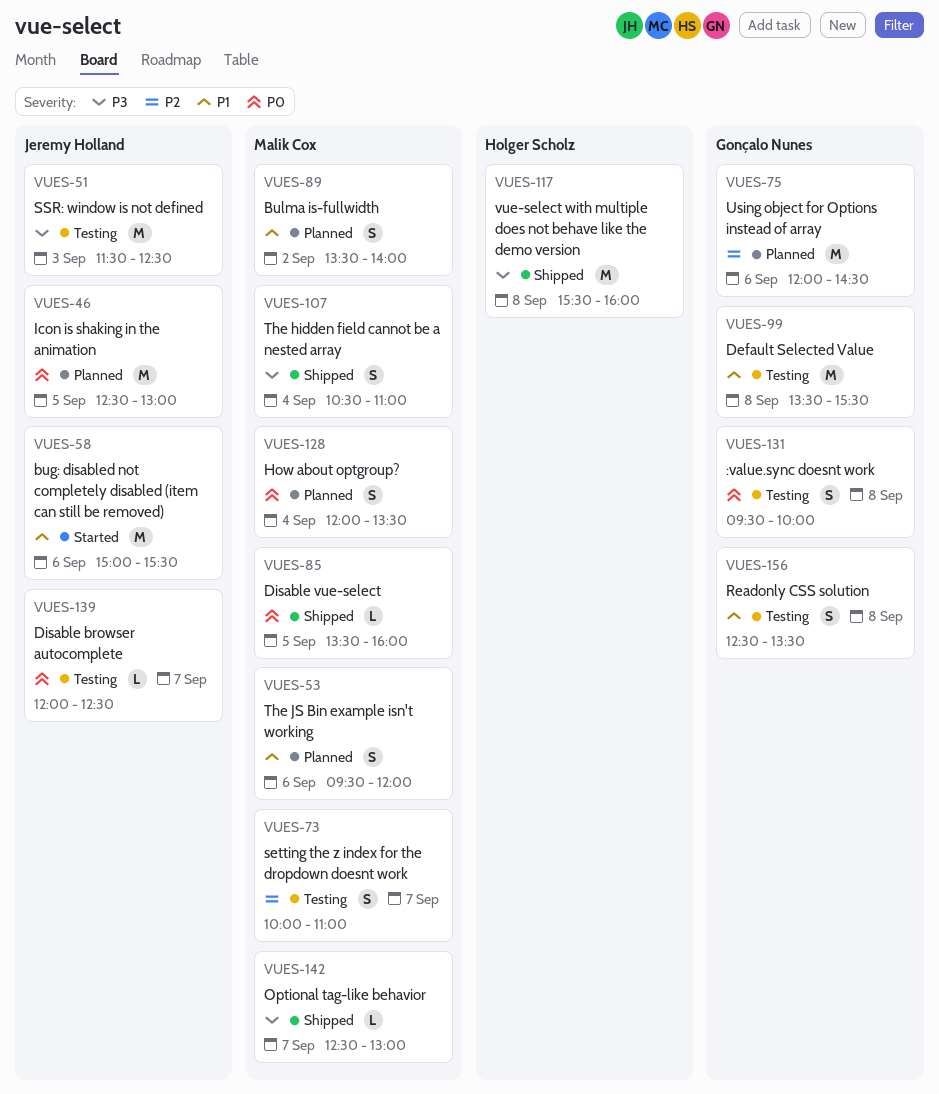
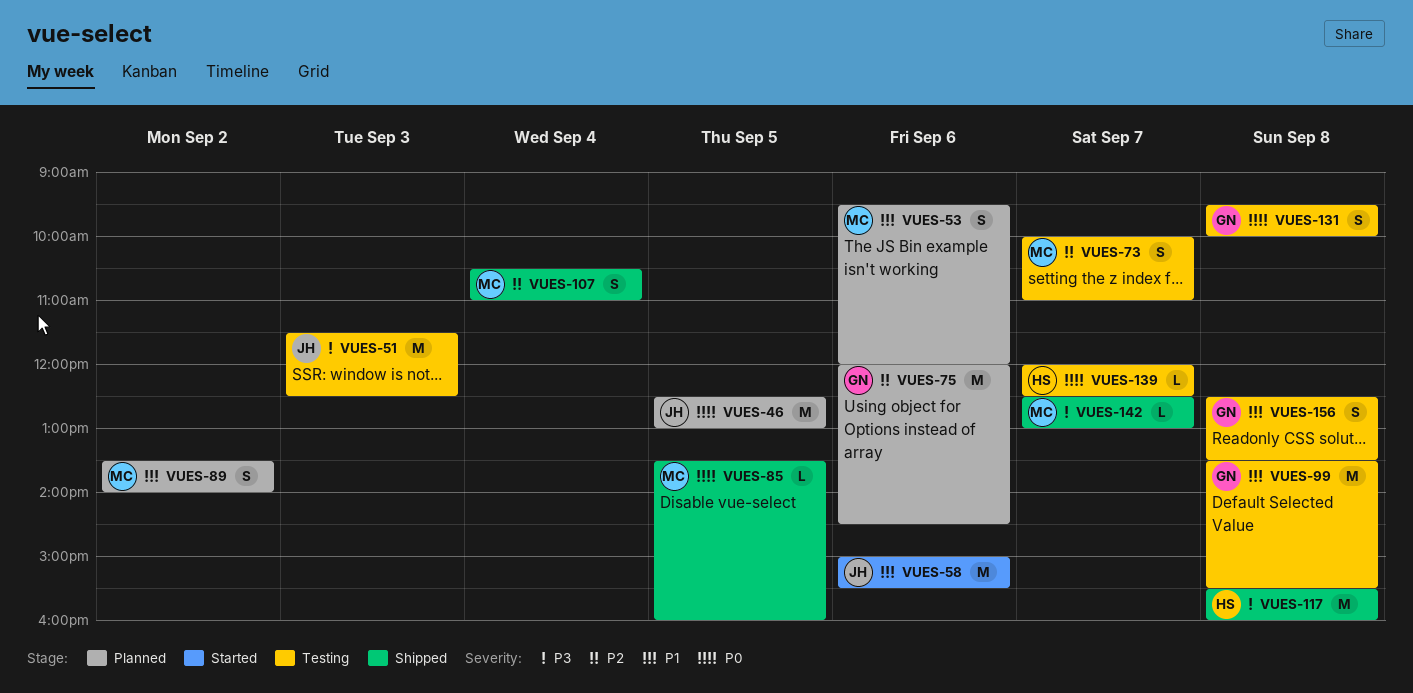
VUES-107, priority: P3 -> P2
VUES-128: present -> none
VUES-139, owner: Jeremy Holland -> Holger Scholz

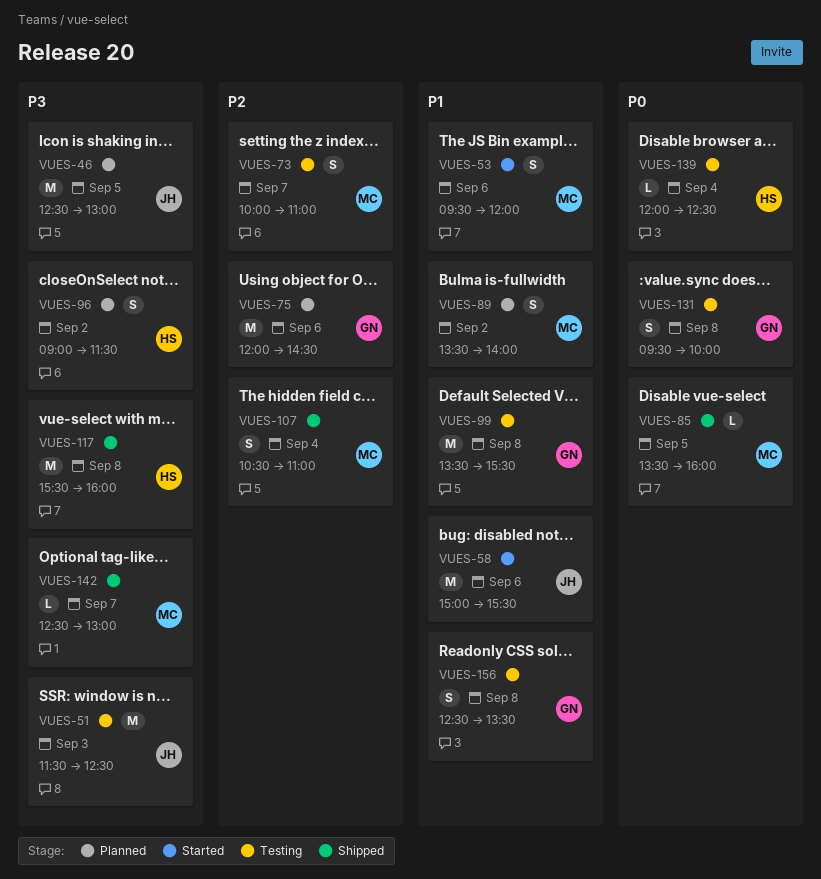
VUES-46, priority: P0 -> P3
VUES-53, status: Planned -> Started
VUES-96: none -> present
VUES-139, day: Sep 7 -> Sep 4

